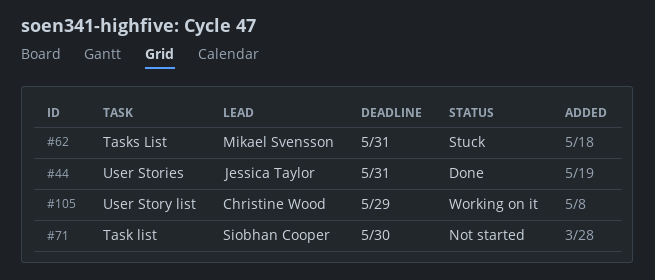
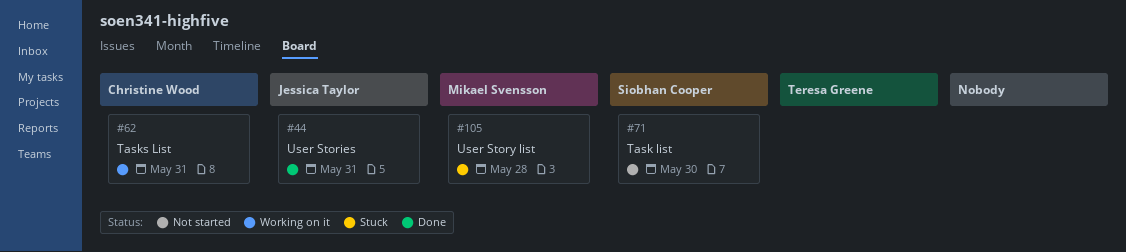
#62, status: Stuck -> Working on it
#62, owner: Mikael Svensson -> Christine Wood
#105, status: Working on it -> Stuck
#105, owner: Christine Wood -> Mikael Svensson
#105, due: May 29 -> May 28

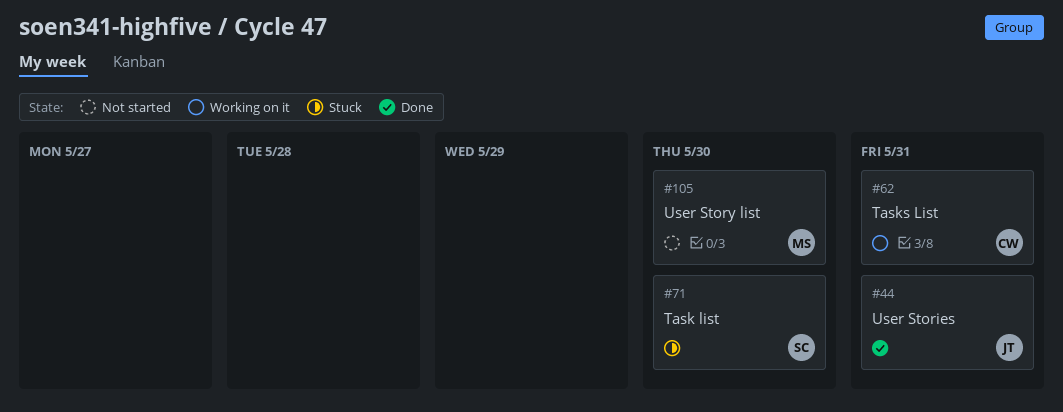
#71, status: Not started -> Stuck
#105, status: Stuck -> Not started
#105, due: May 28 -> May 30

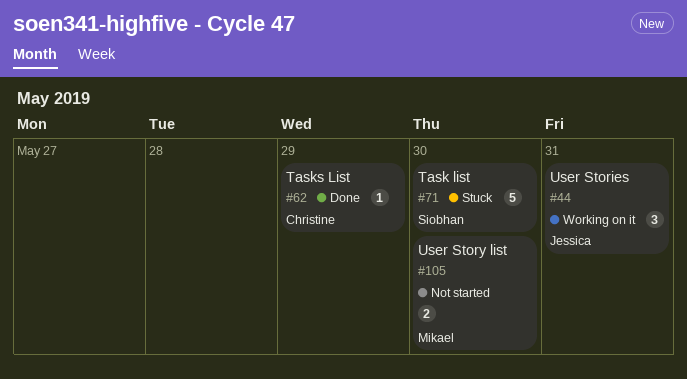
#44, status: Done -> Working on it
#62, status: Working on it -> Done
#62, due: May 31 -> May 29

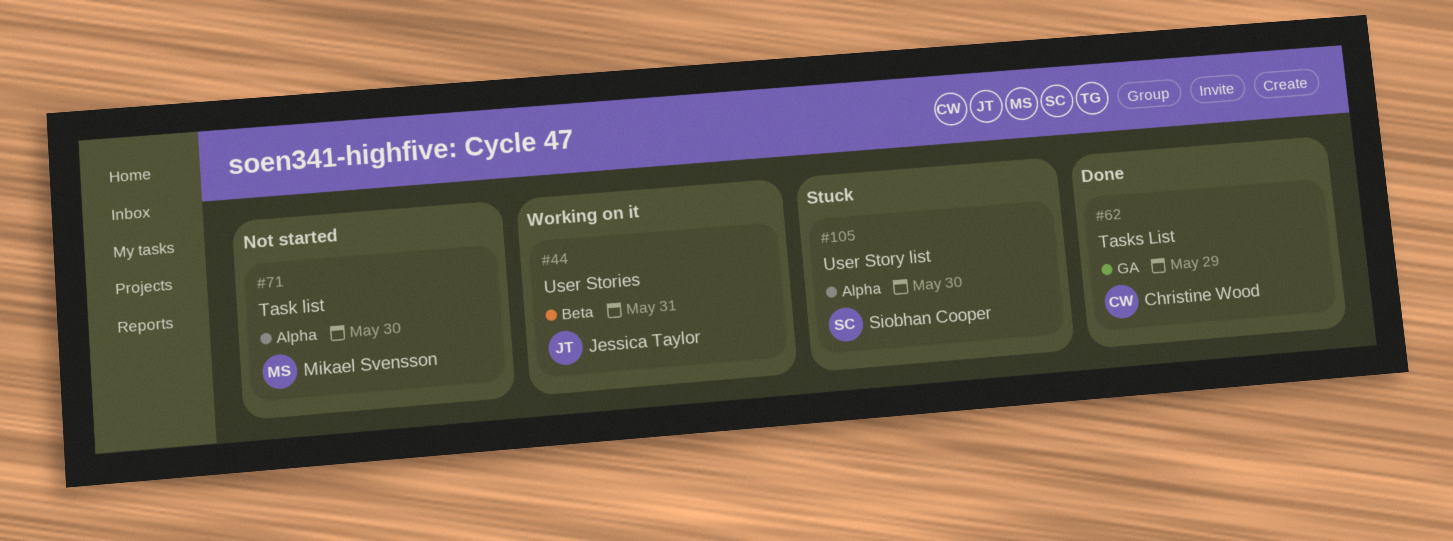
#71, status: Stuck -> Not started
#71, owner: Siobhan Cooper -> Mikael Svensson
#105, status: Not started -> Stuck
#105, owner: Mikael Svensson -> Siobhan Cooper

